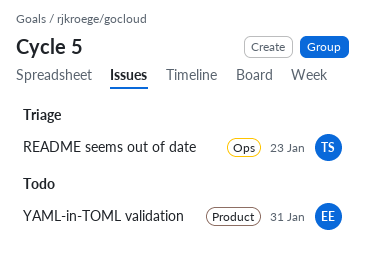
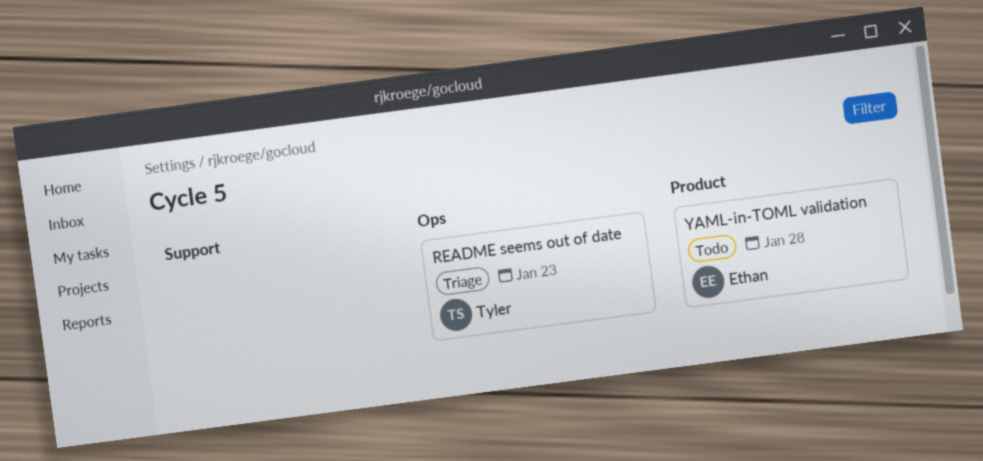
YAML-in-TOML validation, due: Jan 31 -> Jan 28

